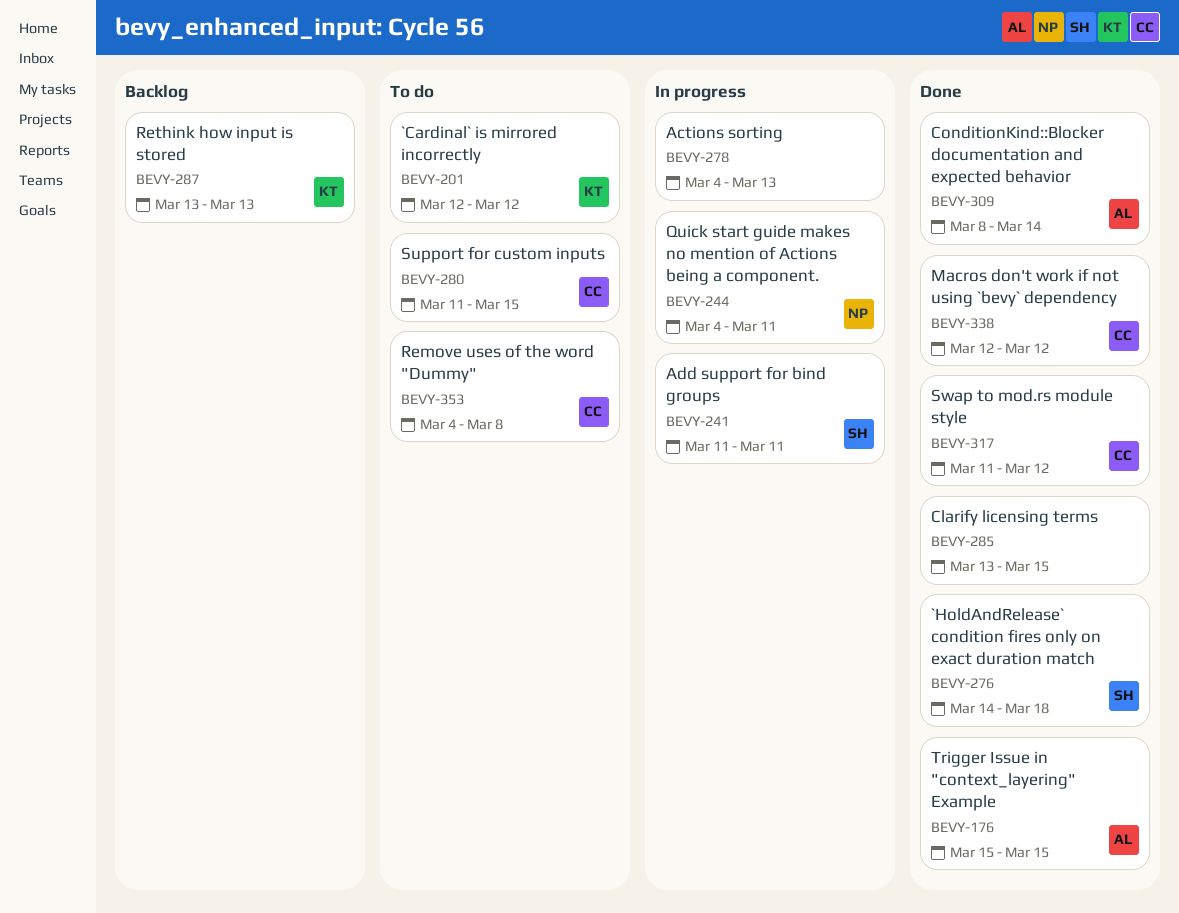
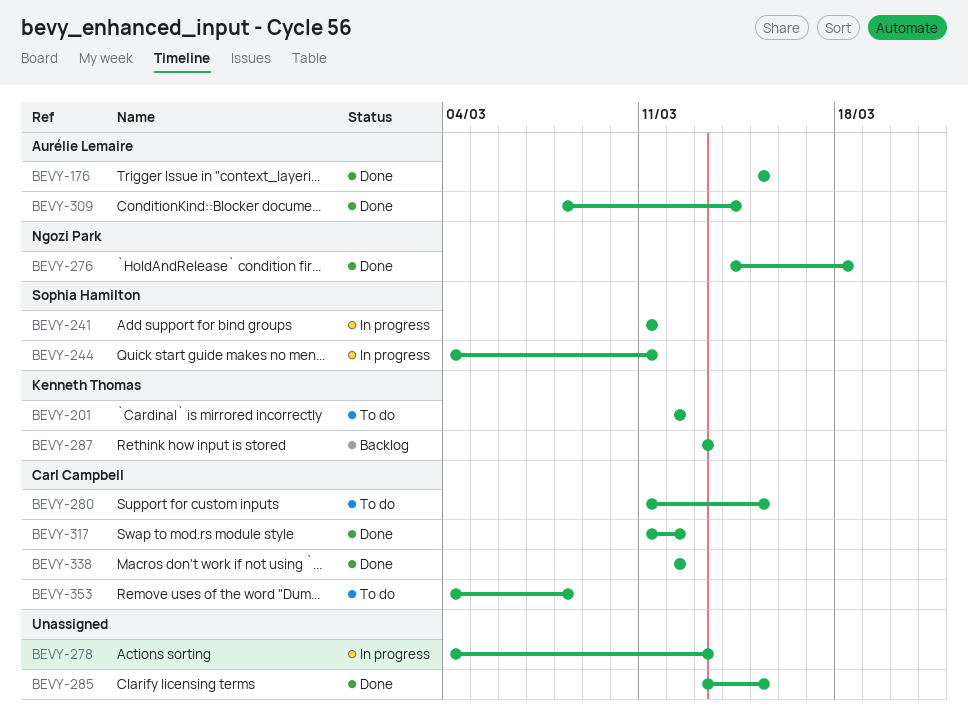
BEVY-244, owner: Ngozi Park -> Sophia Hamilton
BEVY-276, owner: Sophia Hamilton -> Ngozi Park

